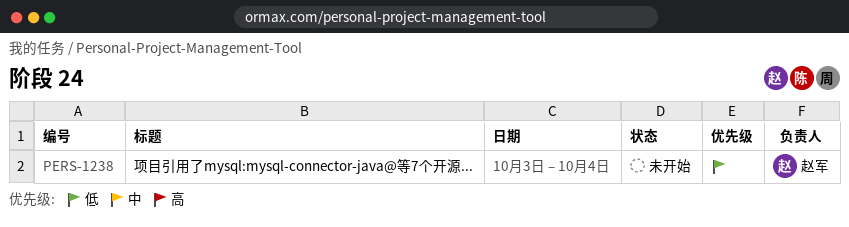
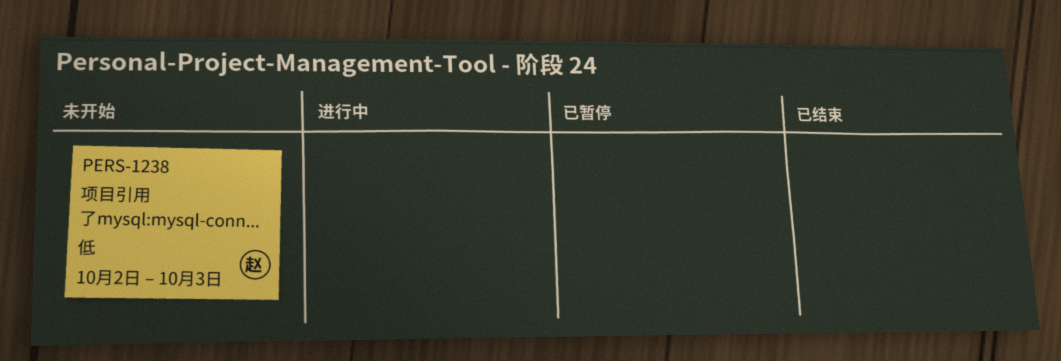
PERS-1238, start: Oct 3 -> Oct 2
PERS-1238, due: Oct 4 -> Oct 3

